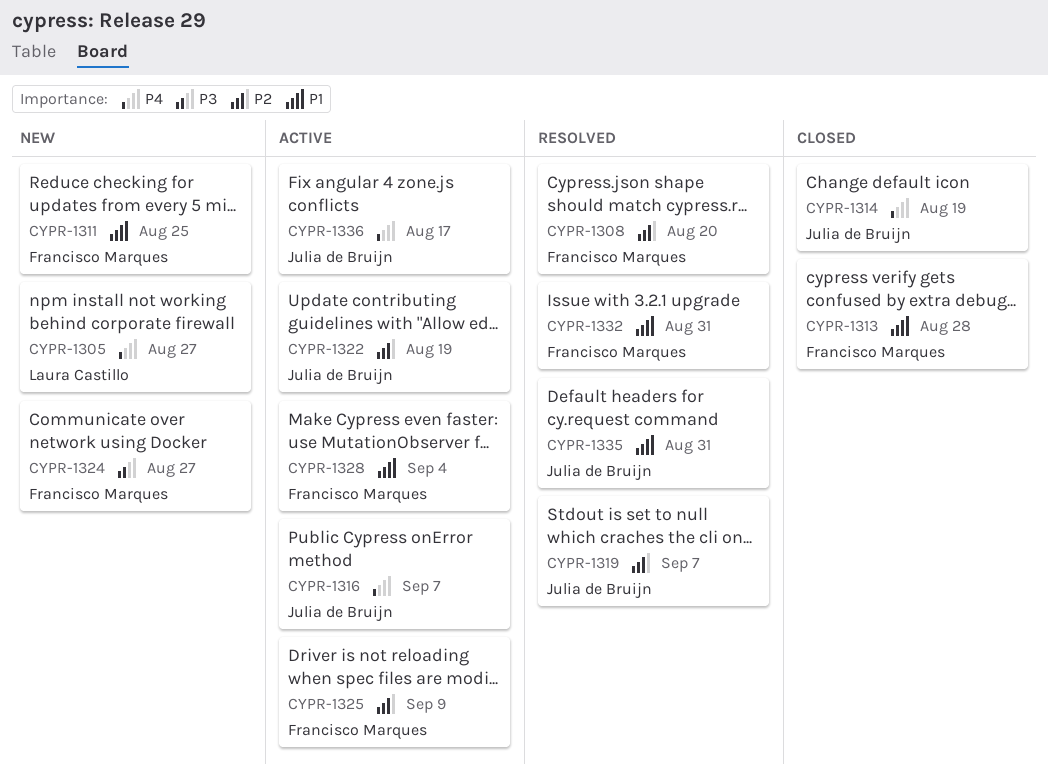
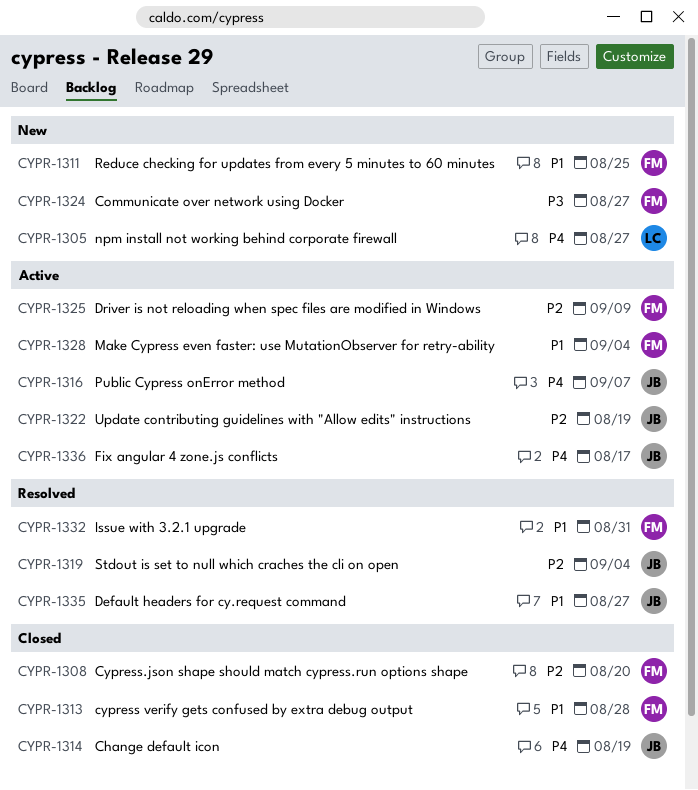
CYPR-1308, status: Resolved -> Closed
CYPR-1319, due: Sep 7 -> Sep 4
CYPR-1335, due: Aug 31 -> Aug 27

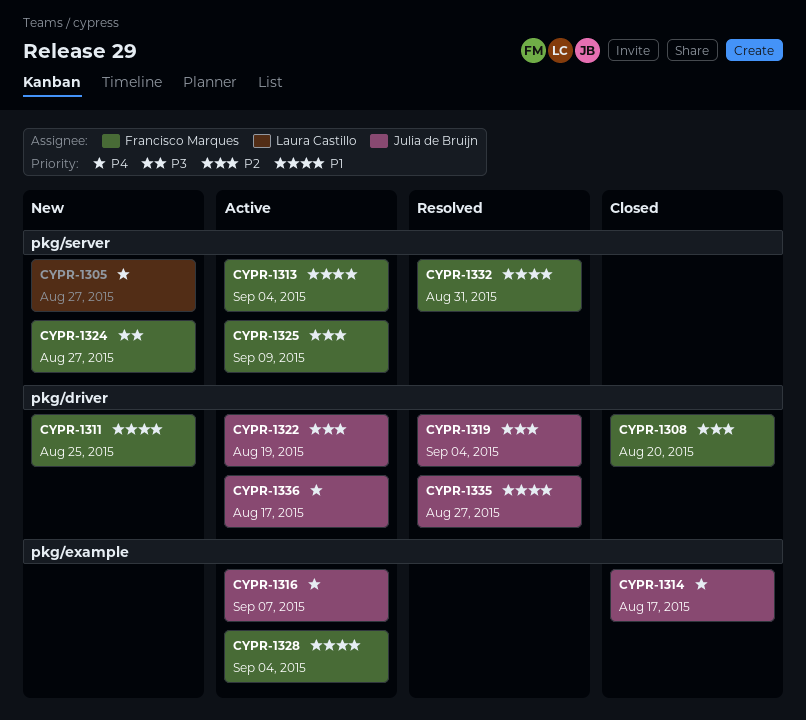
CYPR-1313, status: Closed -> Active
CYPR-1313, due: Aug 28 -> Sep 4
CYPR-1314, due: Aug 19 -> Aug 17

